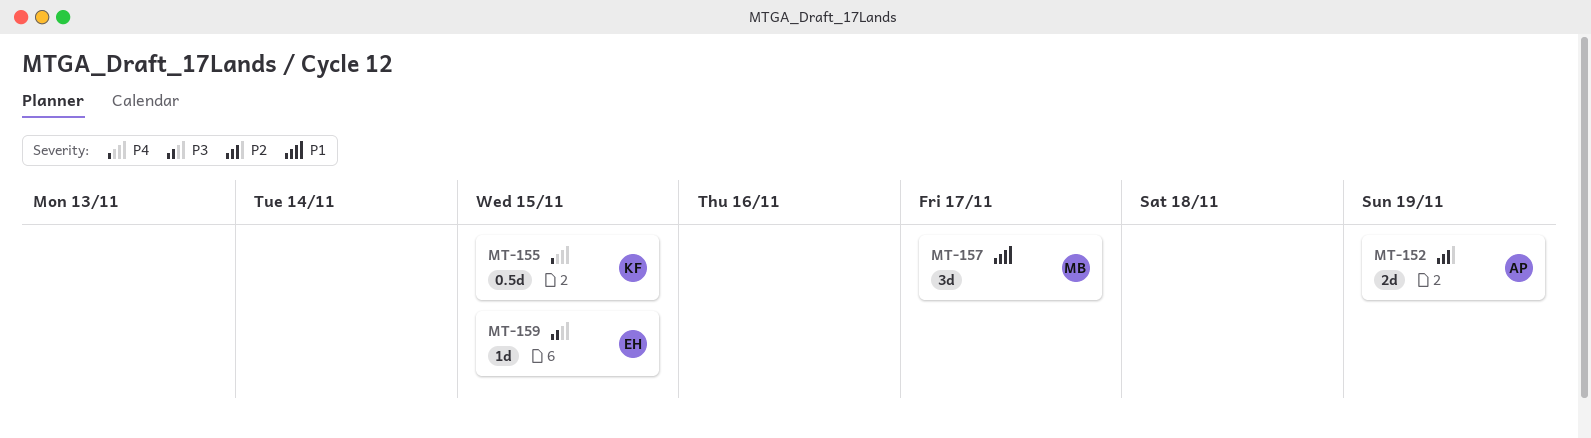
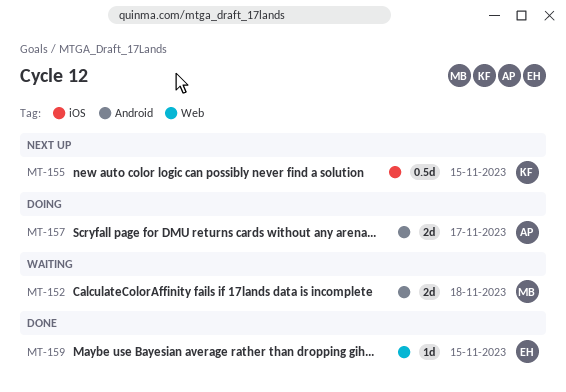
MT-152, owner: AP -> MB
MT-152, due: Nov 19 -> Nov 18
MT-157, owner: MB -> AP
MT-157, estimate: 3d -> 2d

